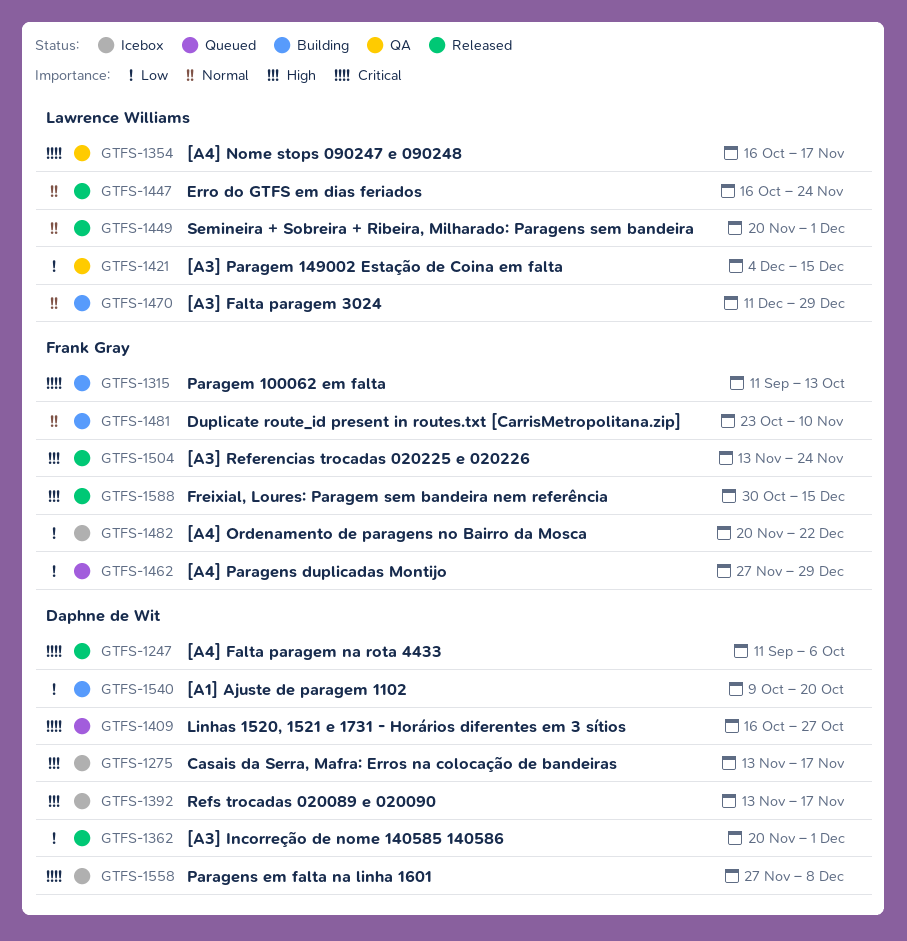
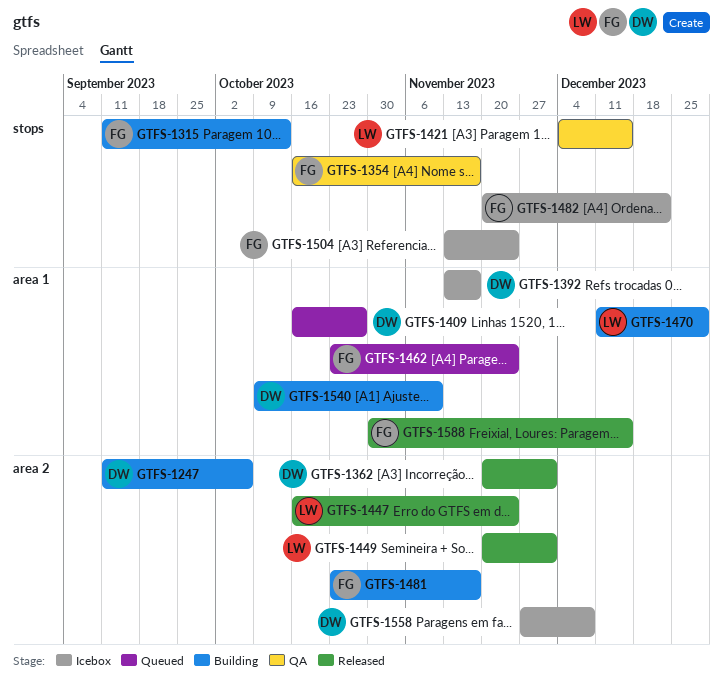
GTFS-1247, status: Released -> Building
GTFS-1275: present -> none
GTFS-1354, owner: Lawrence Williams -> Frank Gray
GTFS-1462, start: Nov 27 -> Oct 23
GTFS-1462, due: Dec 29 -> Nov 24
GTFS-1481, due: Nov 10 -> Nov 17
GTFS-1504, status: Released -> Icebox
GTFS-1540, due: Oct 20 -> Nov 10

